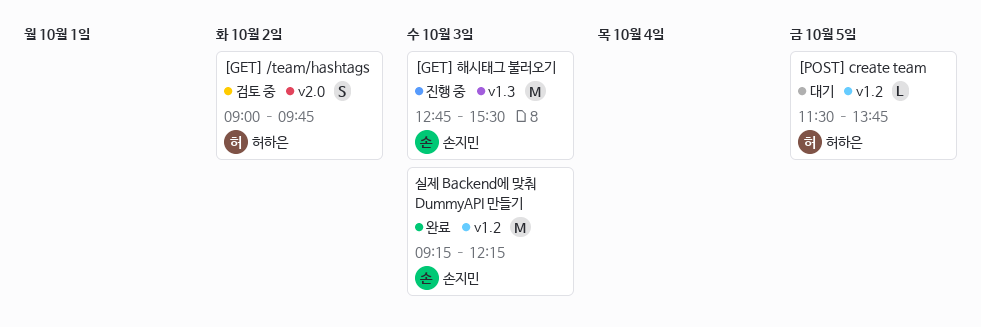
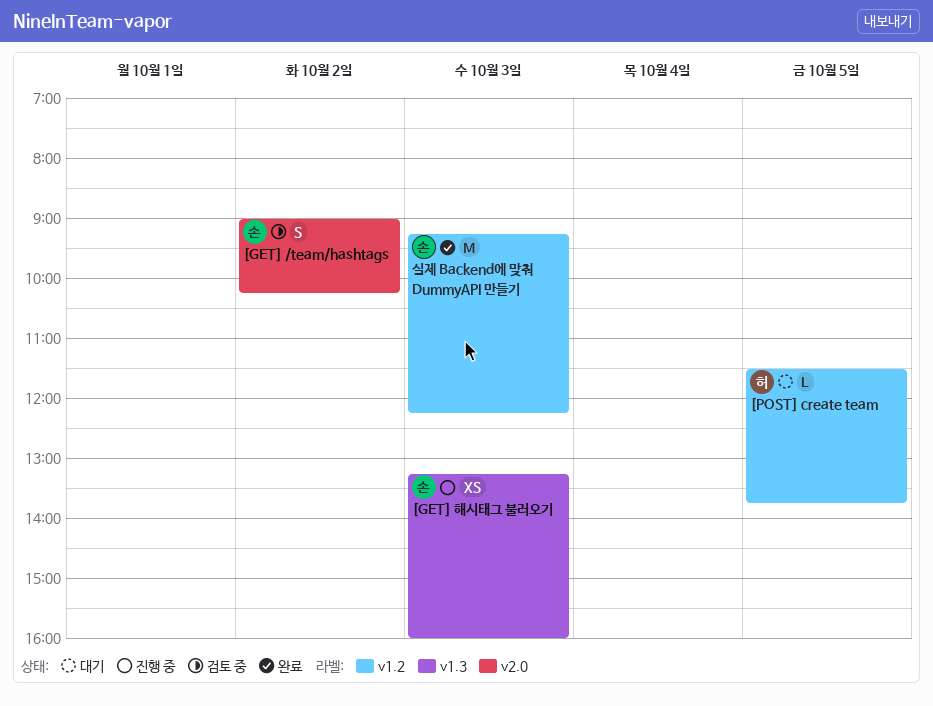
[GET] /team/hashtags, owner: 허하은 -> 손지민
[GET] /team/hashtags, ends: 09:45 -> 10:15
[GET] 해시태그 불러오기, estimate: M -> XS
[GET] 해시태그 불러오기, begins: 12:45 -> 13:15
[GET] 해시태그 불러오기, ends: 15:30 -> 16:00

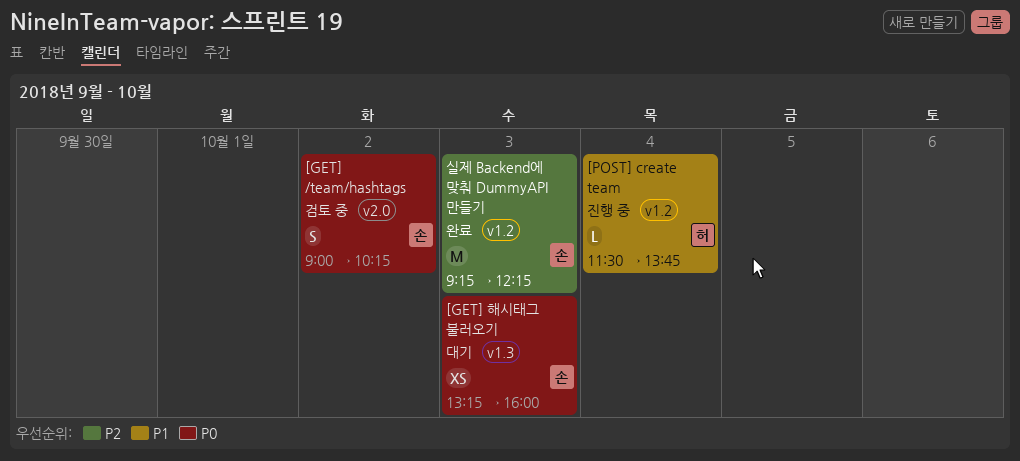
[GET] 해시태그 불러오기, status: 진행 중 -> 대기
[POST] create team, status: 대기 -> 진행 중
[POST] create team, day: Oct 5 -> Oct 4

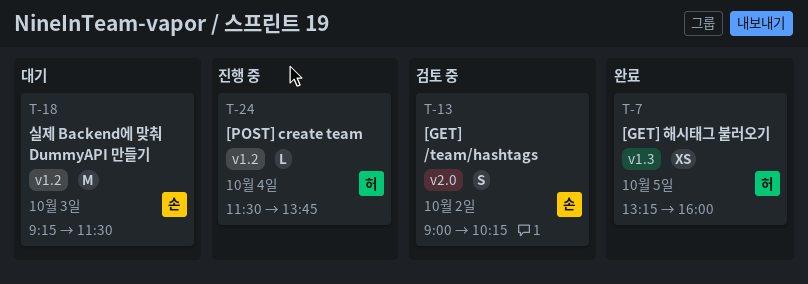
[GET] 해시태그 불러오기, status: 대기 -> 완료
[GET] 해시태그 불러오기, owner: 손 -> 허
[GET] 해시태그 불러오기, day: Oct 3 -> Oct 5
실제 Backend에 맞춰 DummyAPI 만들기, status: 완료 -> 대기
실제 Backend에 맞춰 DummyAPI 만들기, ends: 12:15 -> 11:30

